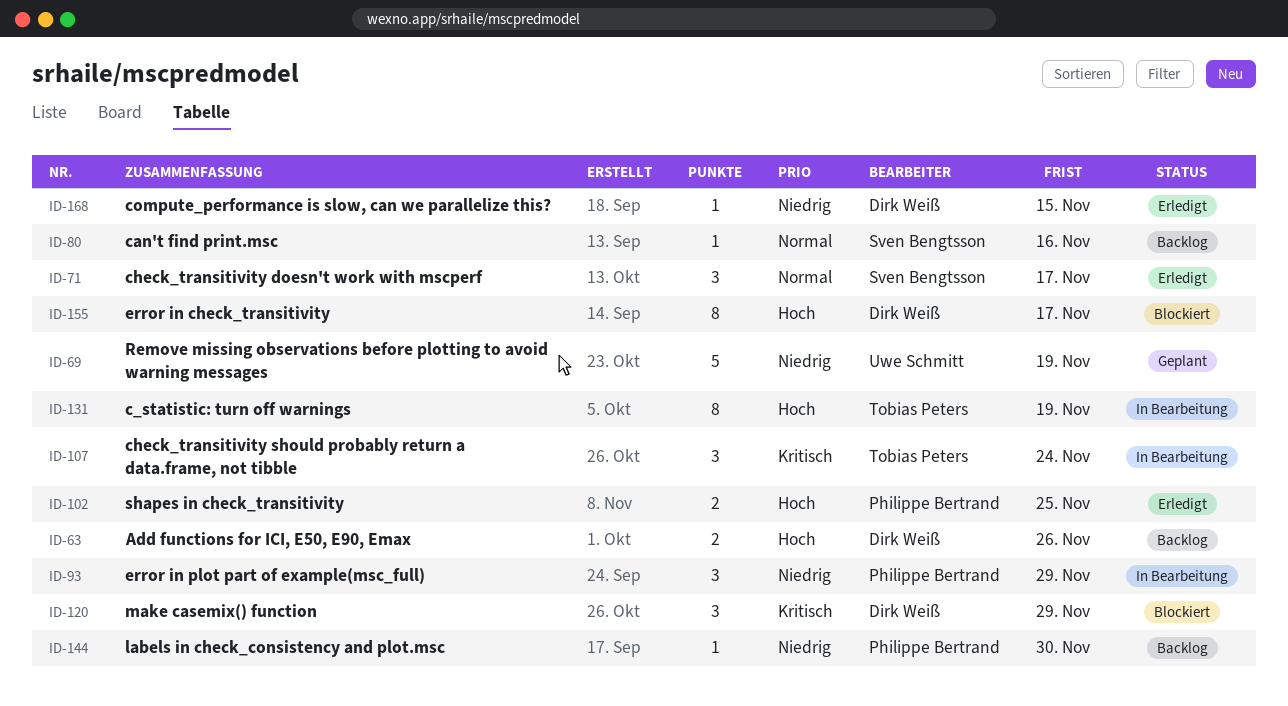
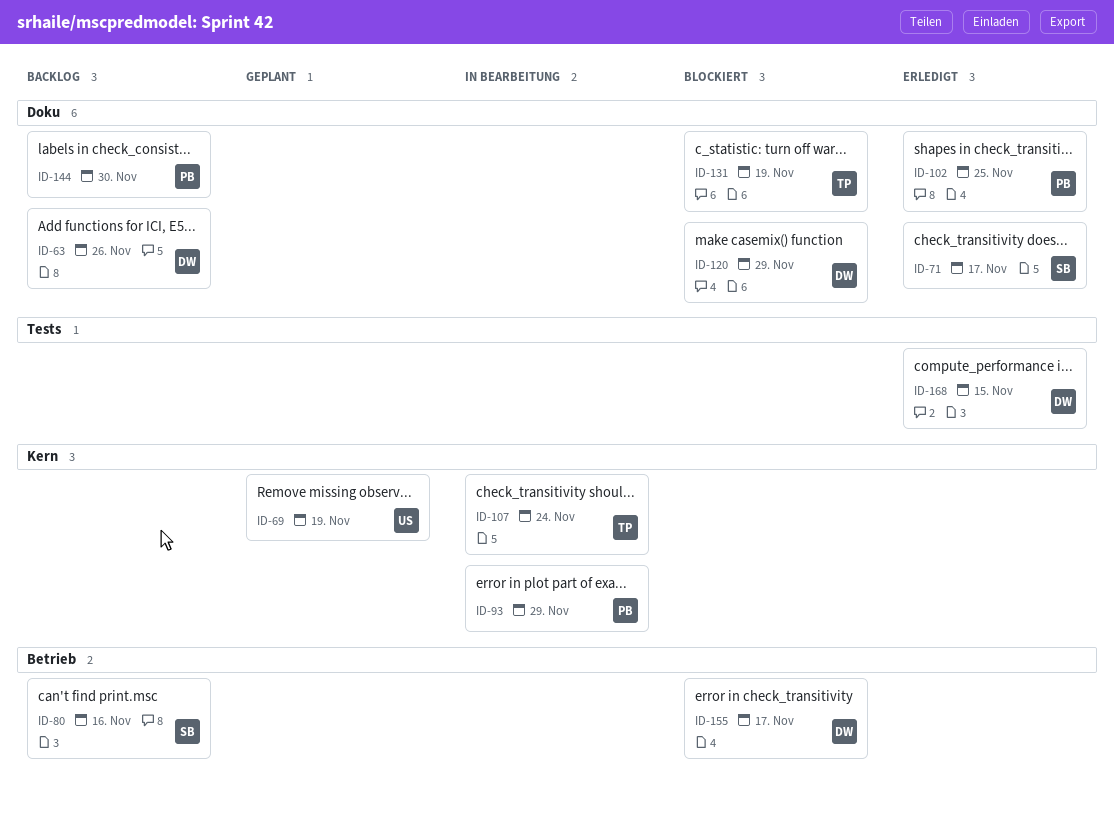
ID-131, status: In Bearbeitung -> Blockiert

